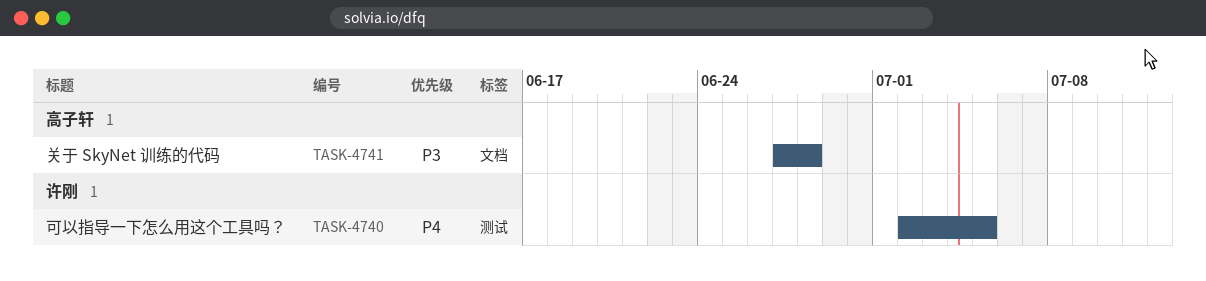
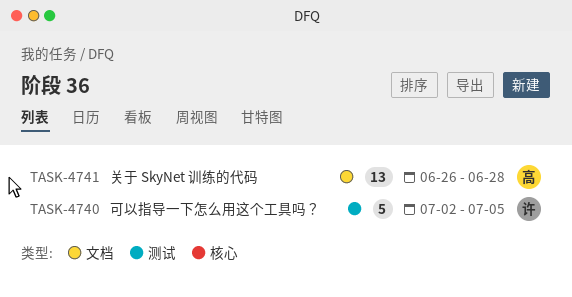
TASK-4741, start: Jun 27 -> Jun 26

